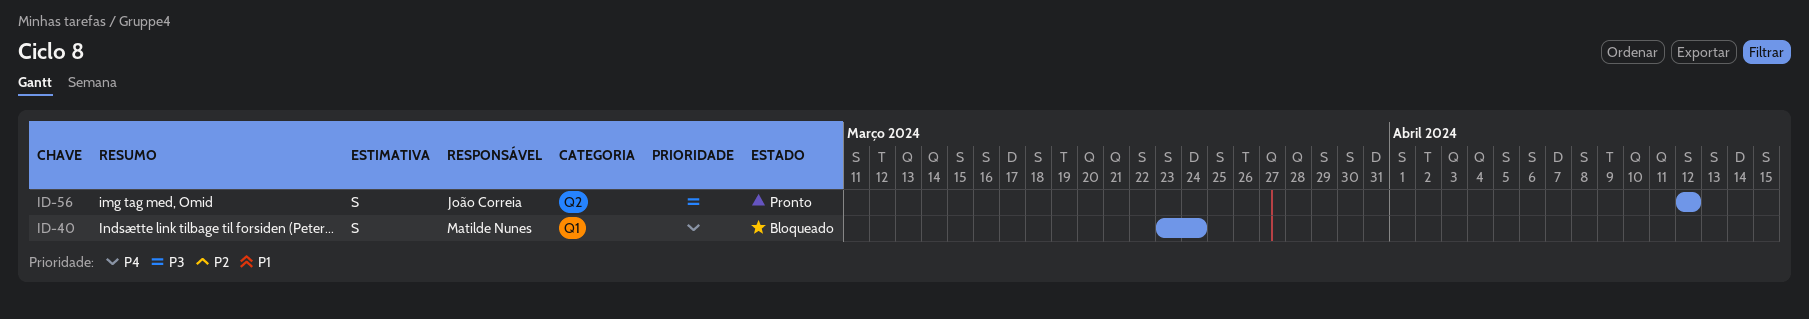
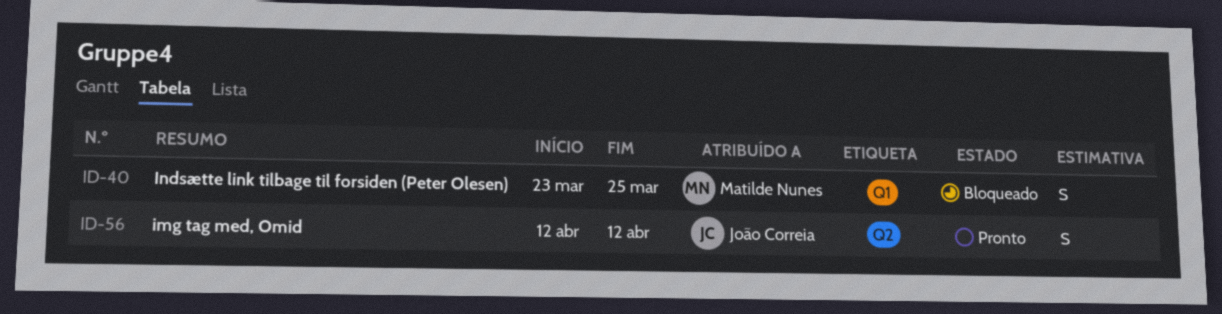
ID-40, due: Mar 24 -> Mar 25

